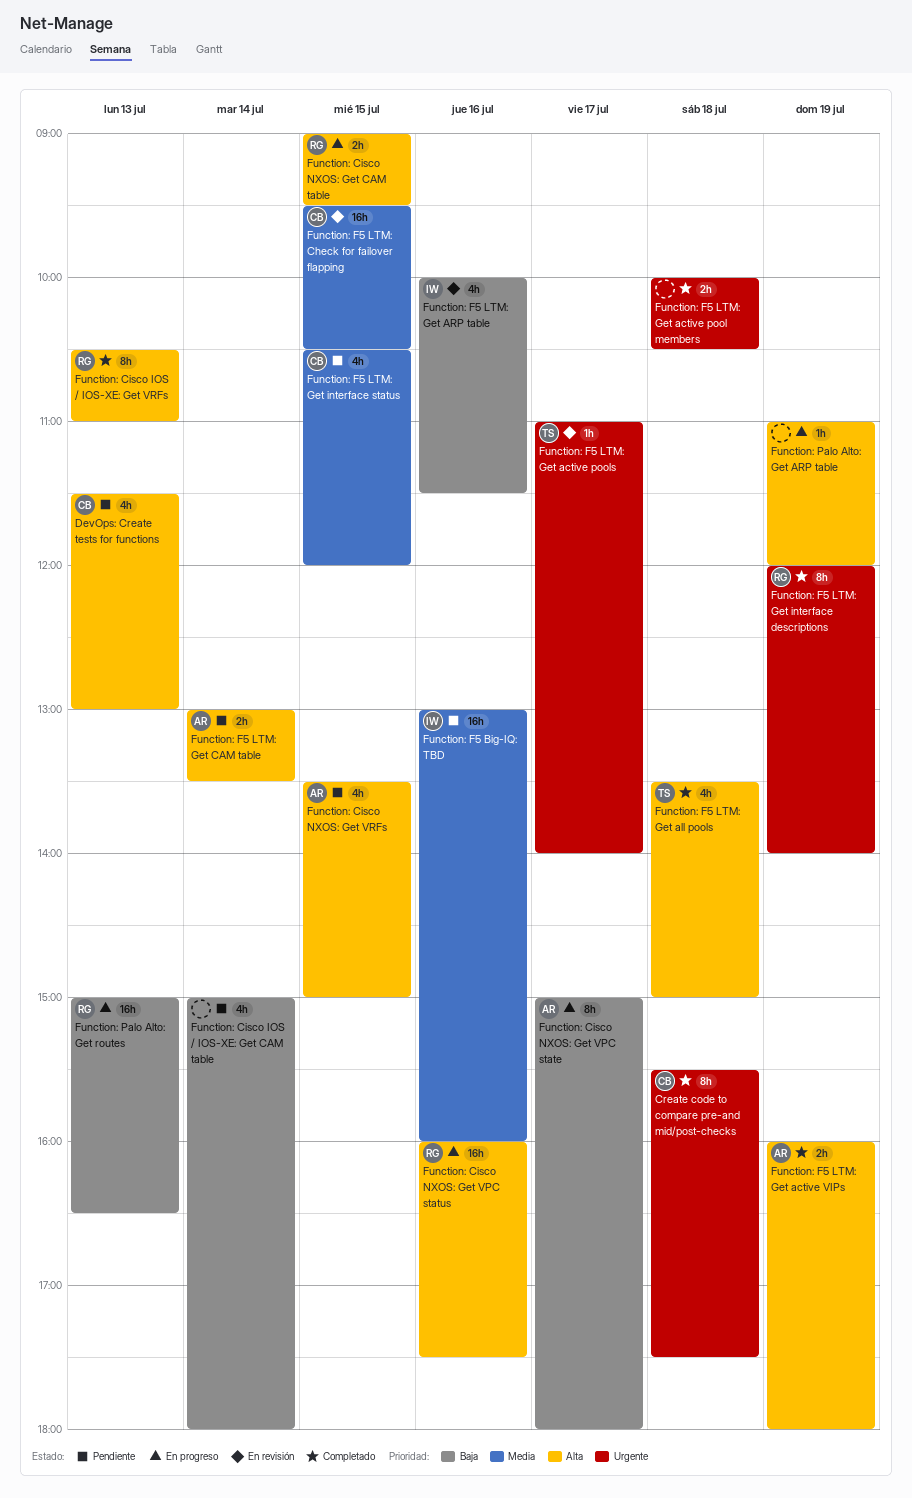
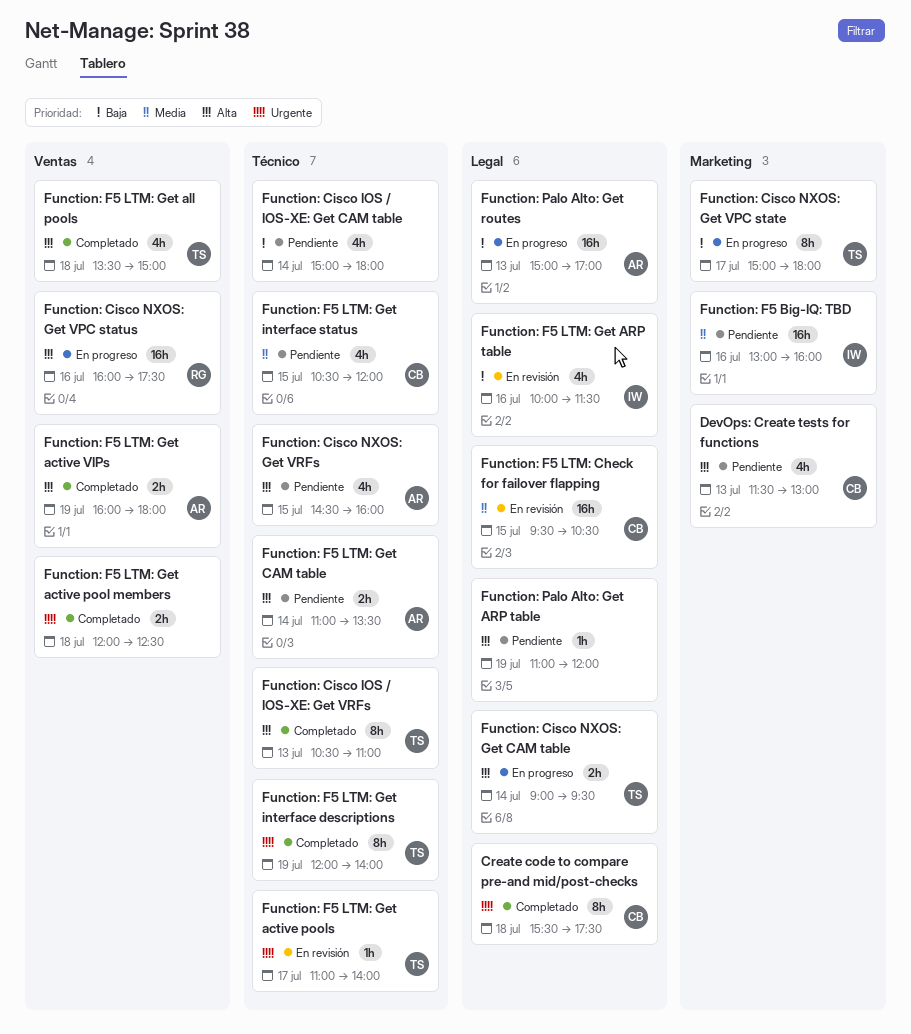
Function: Cisco IOS / IOS-XE: Get VRFs, owner: RG -> TS
Function: Cisco NXOS: Get CAM table, owner: RG -> TS
Function: Cisco NXOS: Get CAM table, day: Jul 15 -> Jul 14
Function: Cisco NXOS: Get VPC state, owner: AR -> TS
Function: Cisco NXOS: Get VRFs, begins: 13:30 -> 14:30
Function: Cisco NXOS: Get VRFs, ends: 15:00 -> 16:00
Function: F5 LTM: Get active pool members, begins: 10:00 -> 12:00
Function: F5 LTM: Get active pool members, ends: 10:30 -> 12:30
Function: F5 LTM: Get CAM table, begins: 13:00 -> 11:00
Function: F5 LTM: Get interface descriptions, owner: RG -> TS
Function: Palo Alto: Get ARP table, status: En progreso -> Pendiente
Function: Palo Alto: Get routes, owner: RG -> AR
Function: Palo Alto: Get routes, ends: 16:30 -> 17:00

